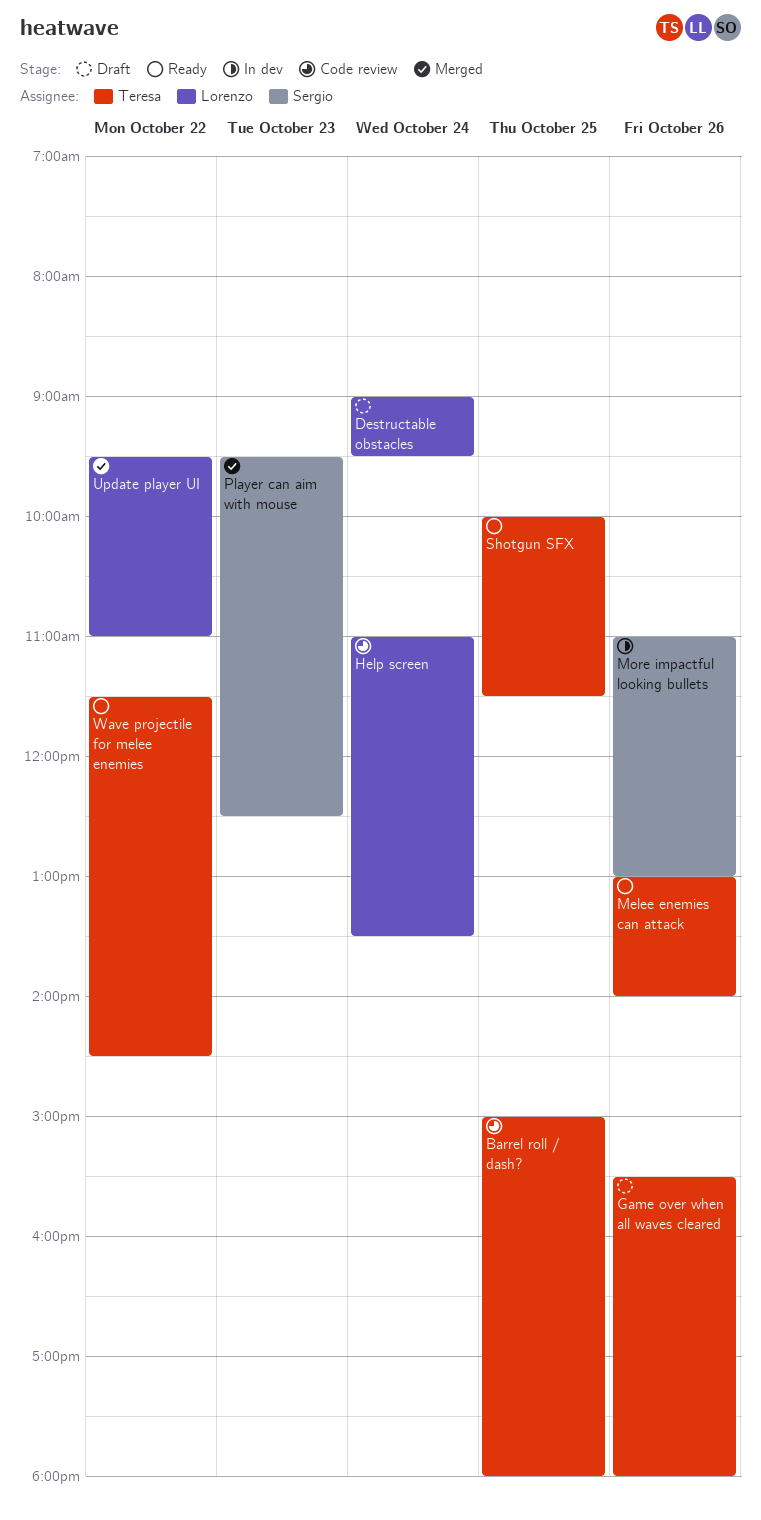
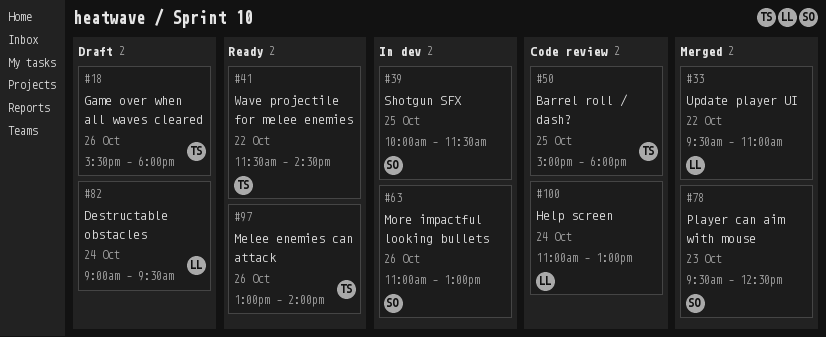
Help screen, ends: 13:30 -> 13:00
Shotgun SFX, status: Ready -> In dev
Shotgun SFX, owner: Teresa -> Sergio

